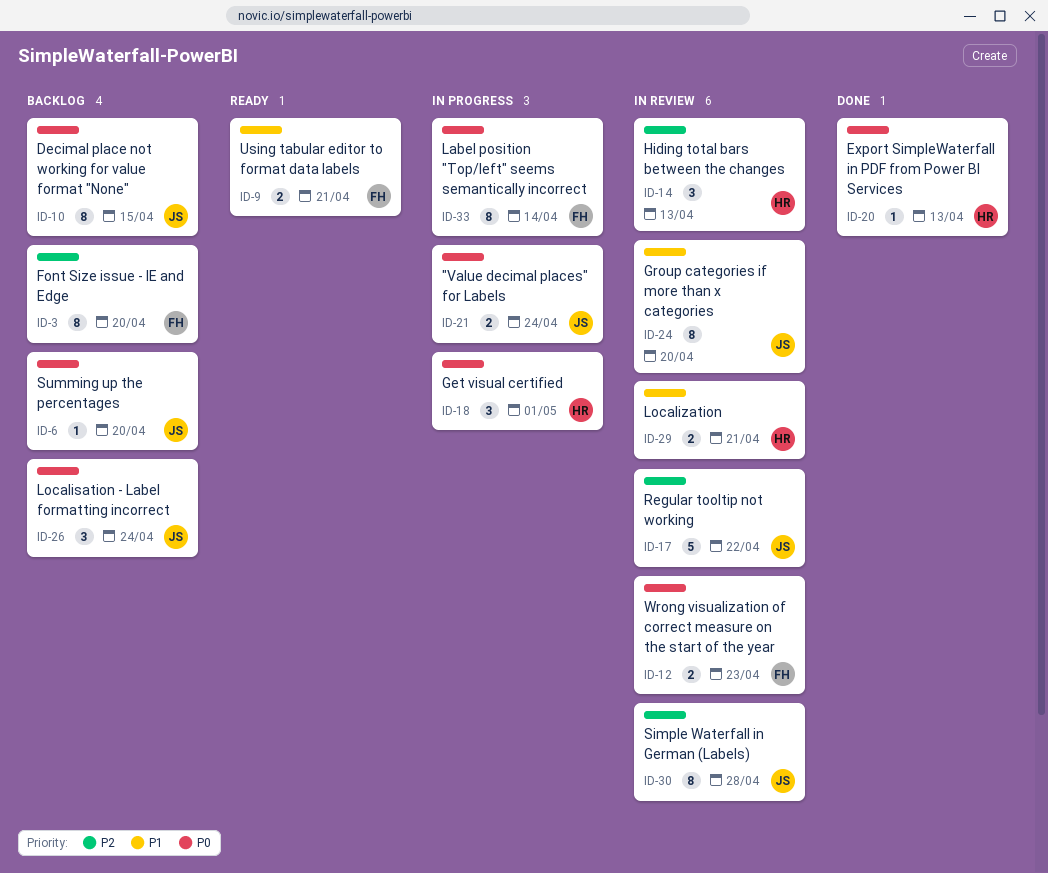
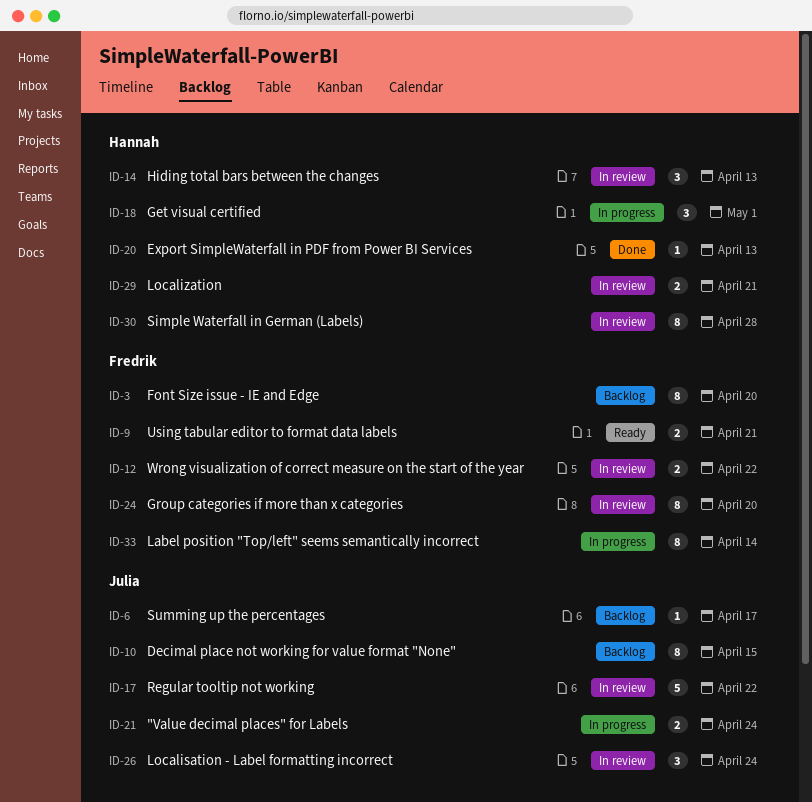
ID-6, due: Apr 20 -> Apr 17
ID-12, due: Apr 23 -> Apr 22
ID-24, owner: Julia -> Fredrik
ID-26, status: Backlog -> In review
ID-30, owner: Julia -> Hannah

